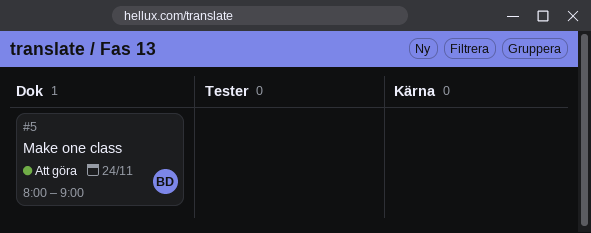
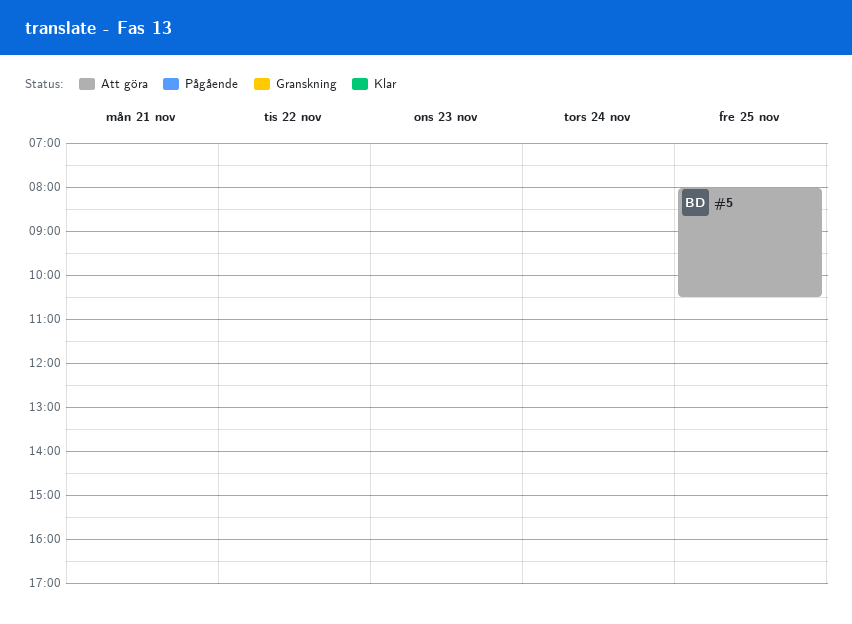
#5, day: Nov 24 -> Nov 25
#5, ends: 09:00 -> 10:30

